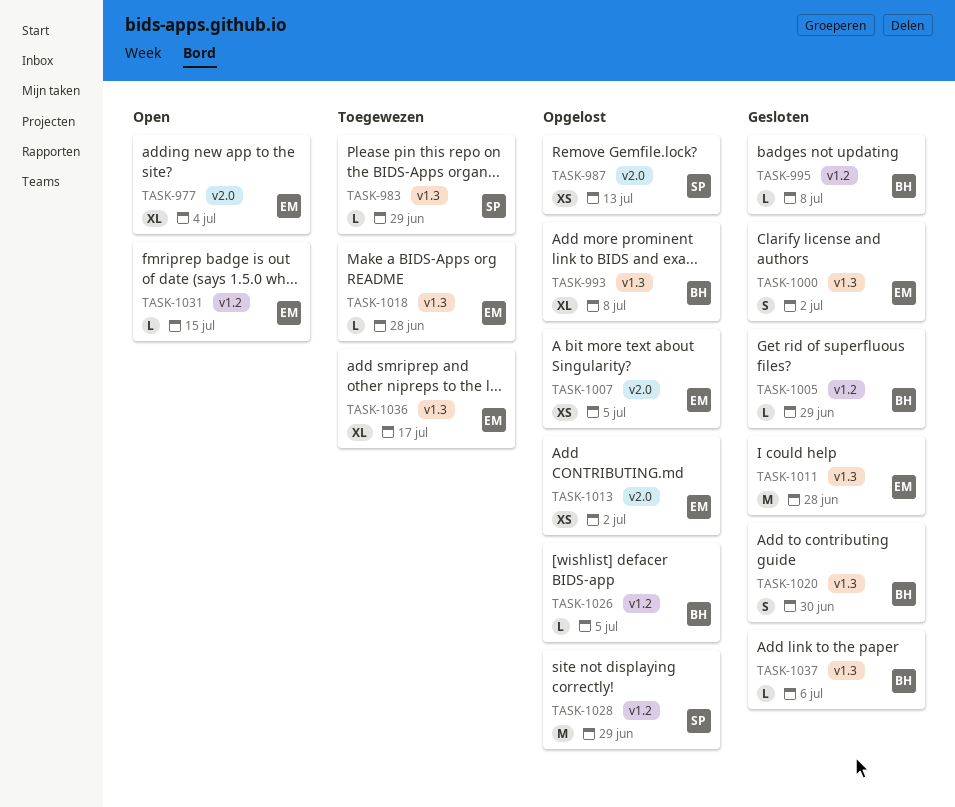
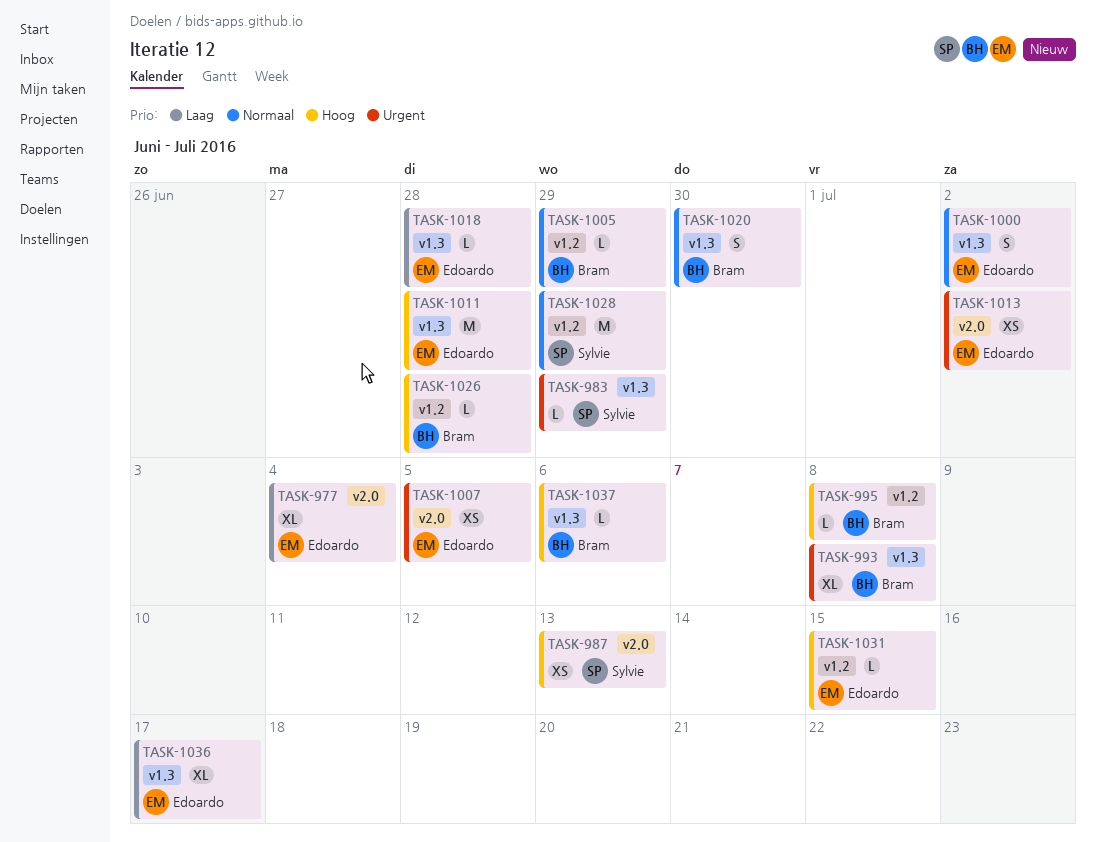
TASK-1026, due: Jul 5 -> Jun 28

